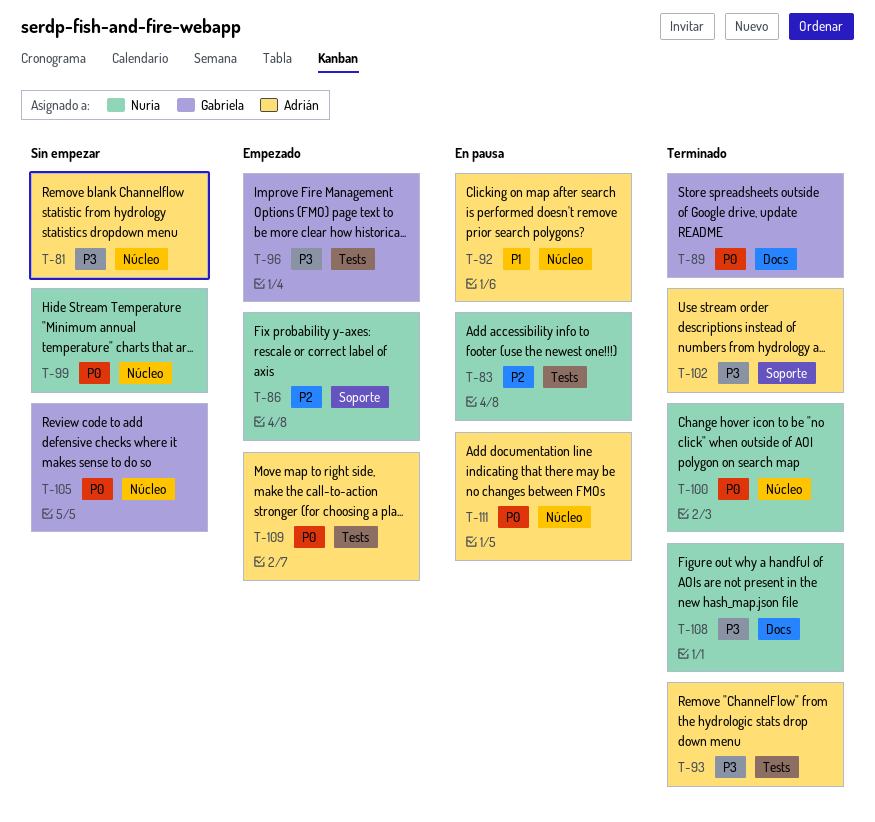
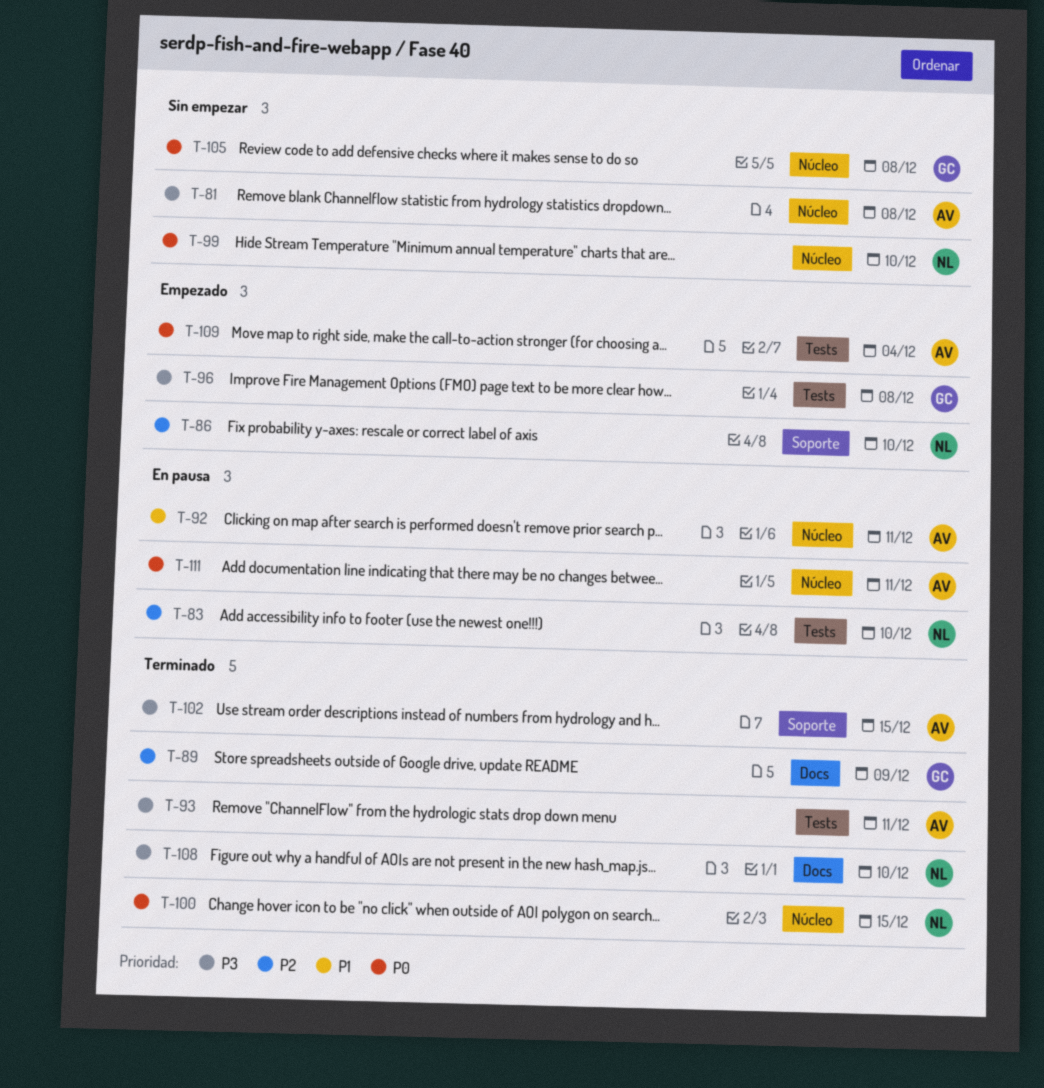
T-89, priority: P0 -> P2

